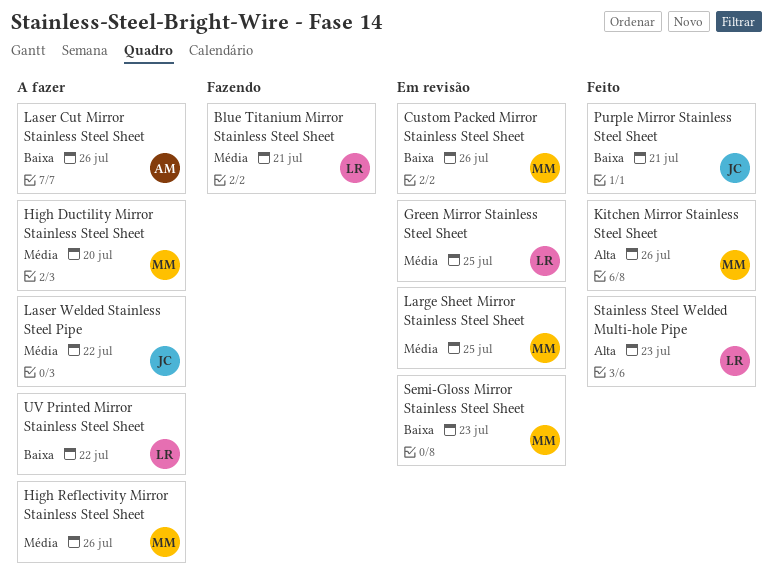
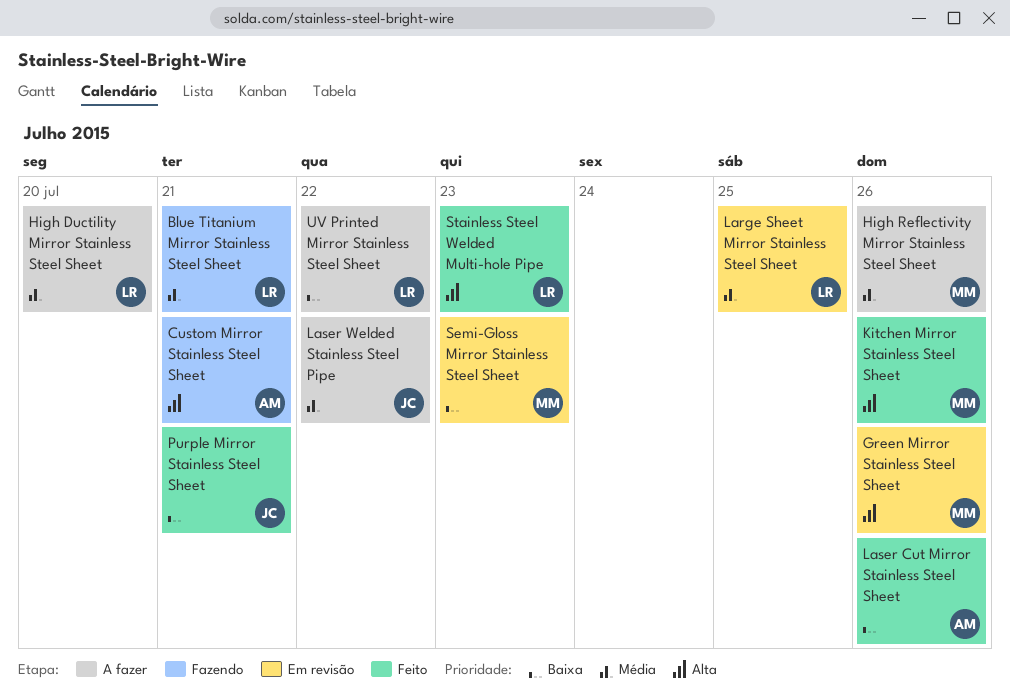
Custom Mirror Stainless Steel Sheet: none -> present
Custom Packed Mirror Stainless Steel Sheet: present -> none
Green Mirror Stainless Steel Sheet, owner: LR -> MM
Green Mirror Stainless Steel Sheet, priority: Média -> Alta
Green Mirror Stainless Steel Sheet, due: Jul 25 -> Jul 26
High Ductility Mirror Stainless Steel Sheet, owner: MM -> LR
Large Sheet Mirror Stainless Steel Sheet, owner: MM -> LR
Laser Cut Mirror Stainless Steel Sheet, status: A fazer -> Feito

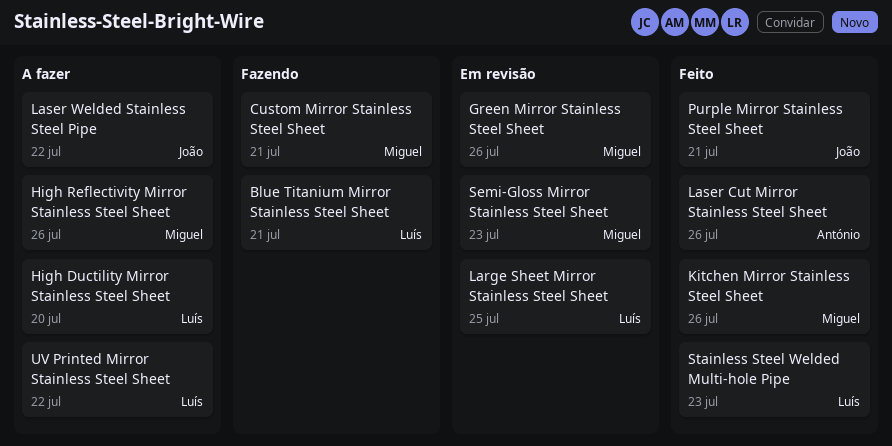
Custom Mirror Stainless Steel Sheet, owner: António -> Miguel

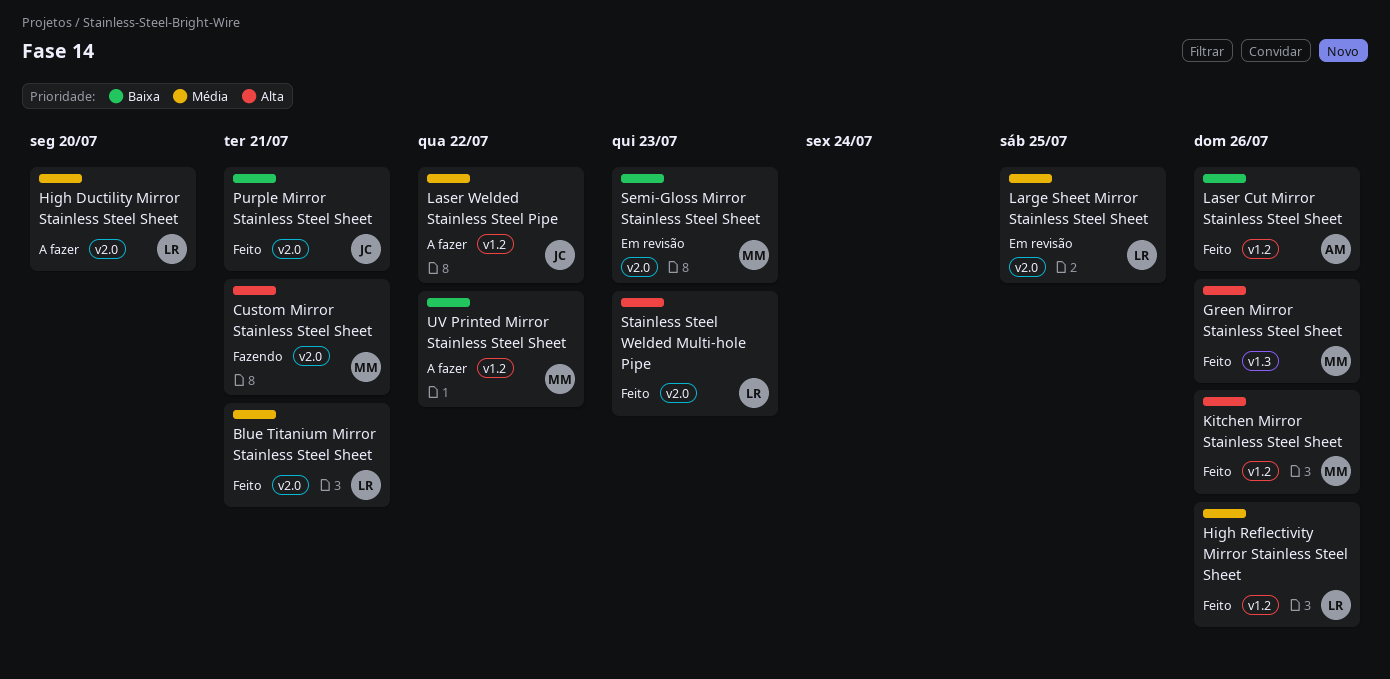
Blue Titanium Mirror Stainless Steel Sheet, status: Fazendo -> Feito
Green Mirror Stainless Steel Sheet, status: Em revisão -> Feito
High Reflectivity Mirror Stainless Steel Sheet, status: A fazer -> Feito
High Reflectivity Mirror Stainless Steel Sheet, owner: Miguel -> Luís
UV Printed Mirror Stainless Steel Sheet, owner: Luís -> Miguel

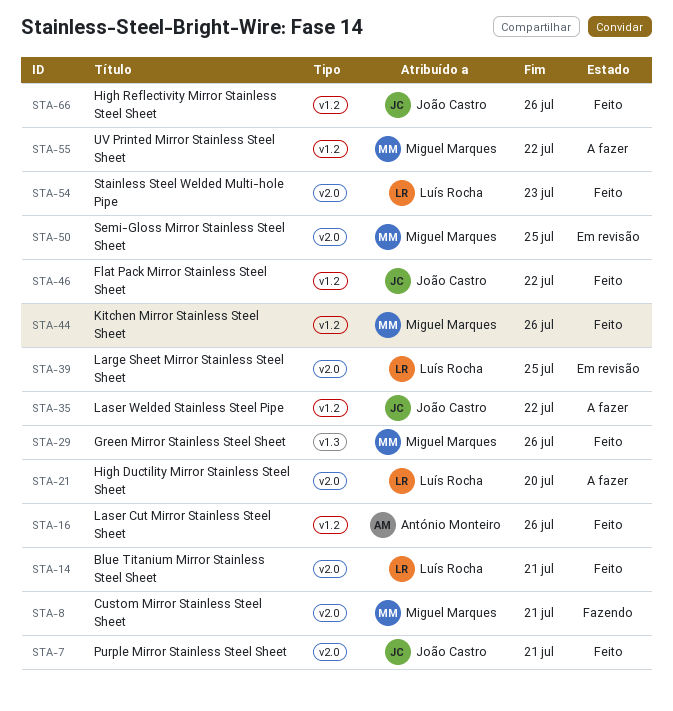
Flat Pack Mirror Stainless Steel Sheet: none -> present
High Reflectivity Mirror Stainless Steel Sheet, owner: Luís Rocha -> João Castro
Semi-Gloss Mirror Stainless Steel Sheet, due: Jul 23 -> Jul 25

